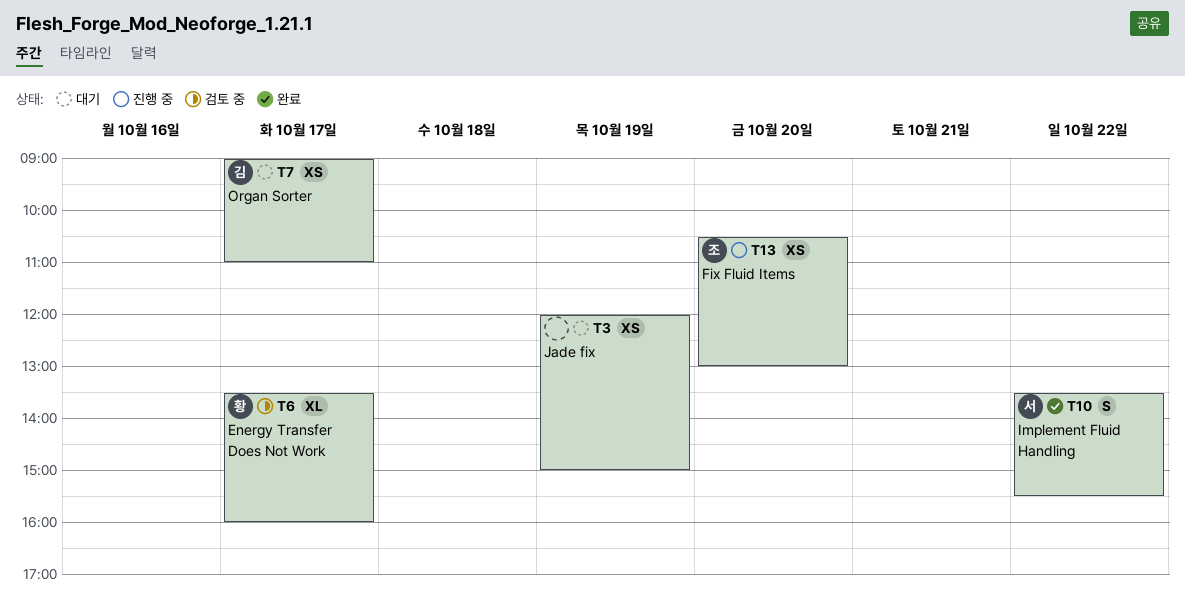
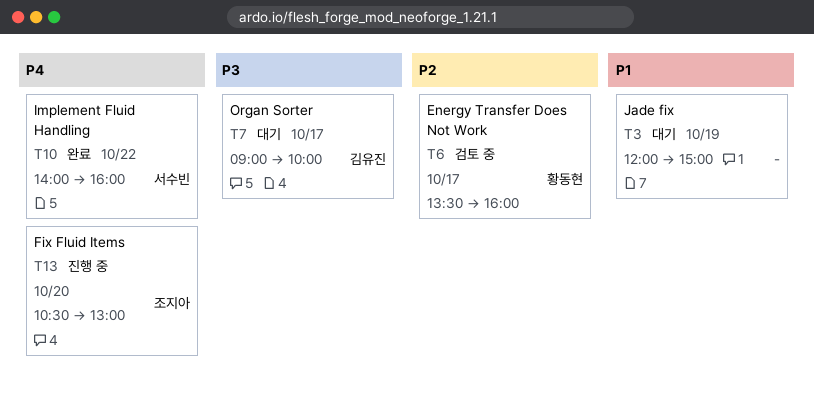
T7, ends: 11:00 -> 10:00
T10, begins: 13:30 -> 14:00
T10, ends: 15:30 -> 16:00

